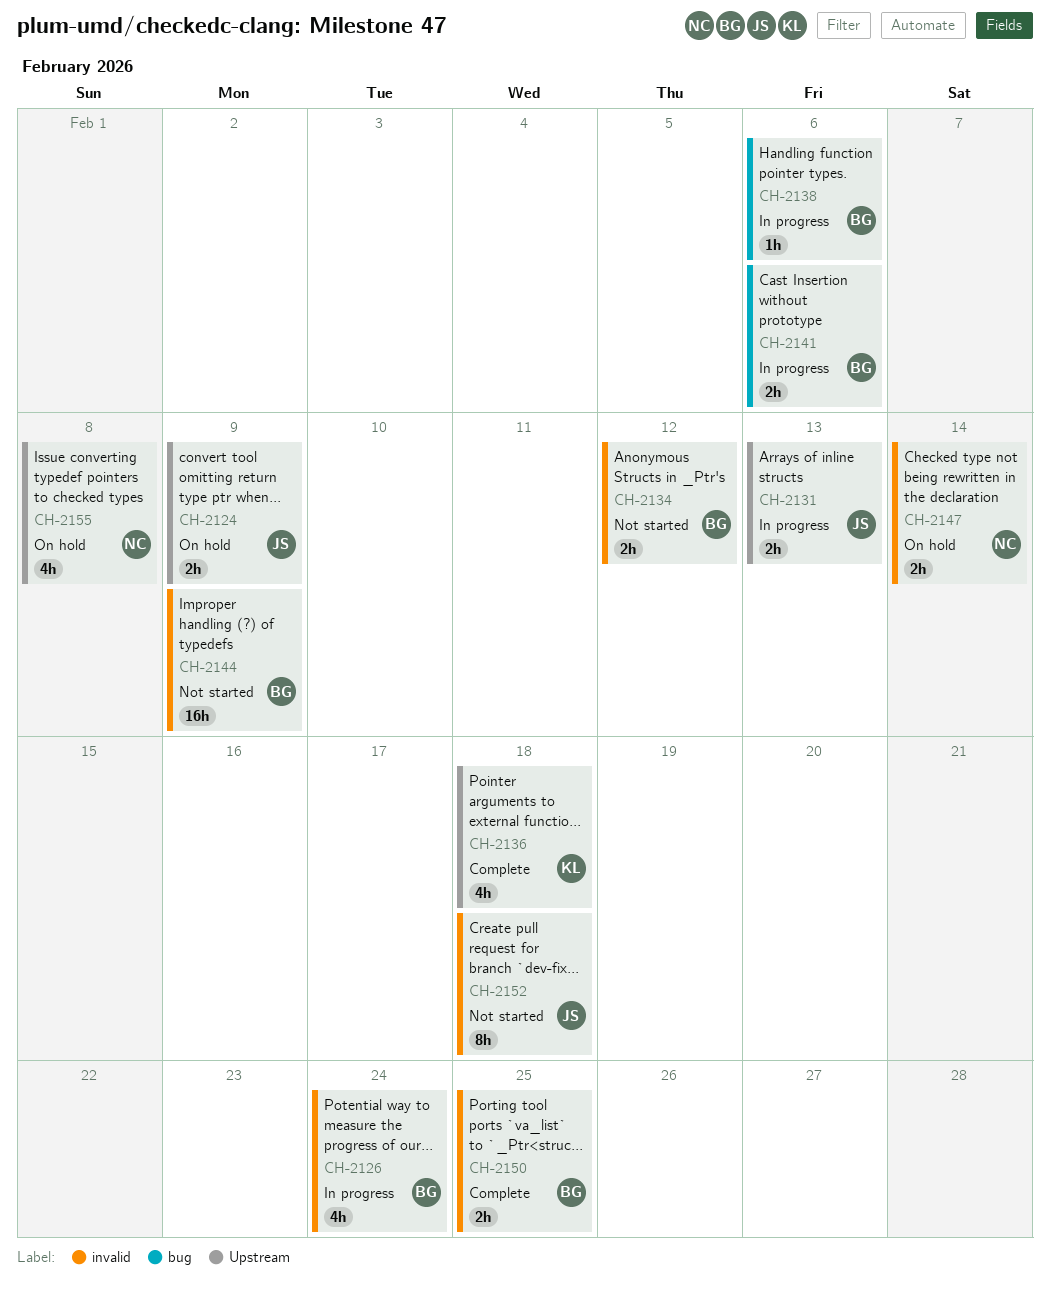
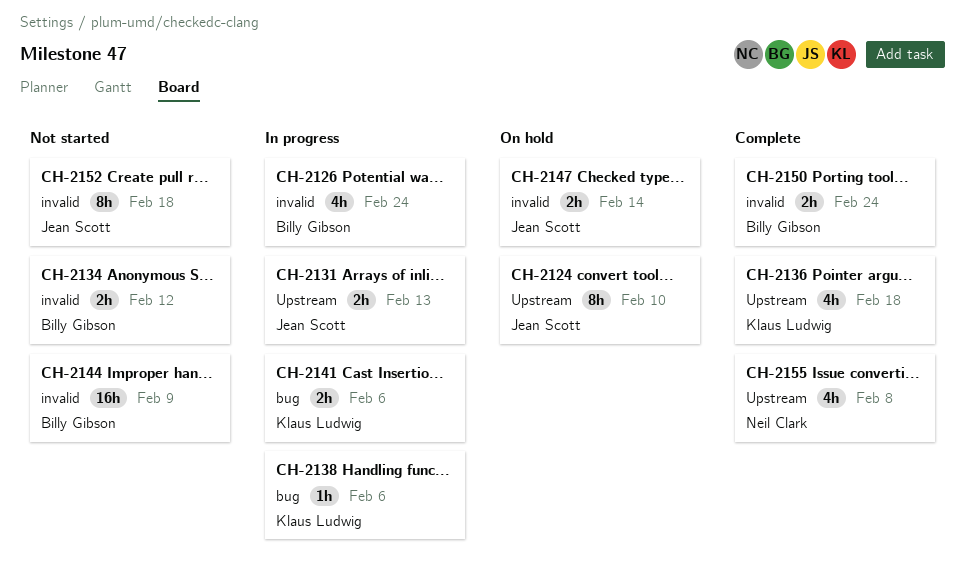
CH-2124, estimate: 2h -> 8h
CH-2124, due: Feb 9 -> Feb 10
CH-2138, owner: Billy Gibson -> Klaus Ludwig
CH-2141, owner: Billy Gibson -> Klaus Ludwig
CH-2147, owner: Neil Clark -> Jean Scott
CH-2150, due: Feb 25 -> Feb 24
CH-2155, status: On hold -> Complete

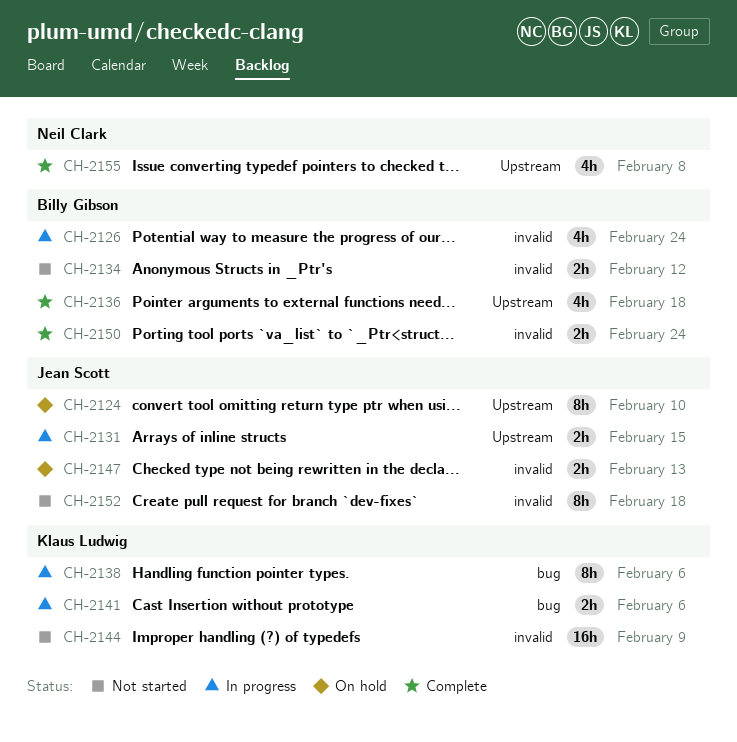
CH-2131, due: Feb 13 -> Feb 15
CH-2136, owner: Klaus Ludwig -> Billy Gibson
CH-2138, estimate: 1h -> 8h
CH-2144, owner: Billy Gibson -> Klaus Ludwig
CH-2147, due: Feb 14 -> Feb 13

